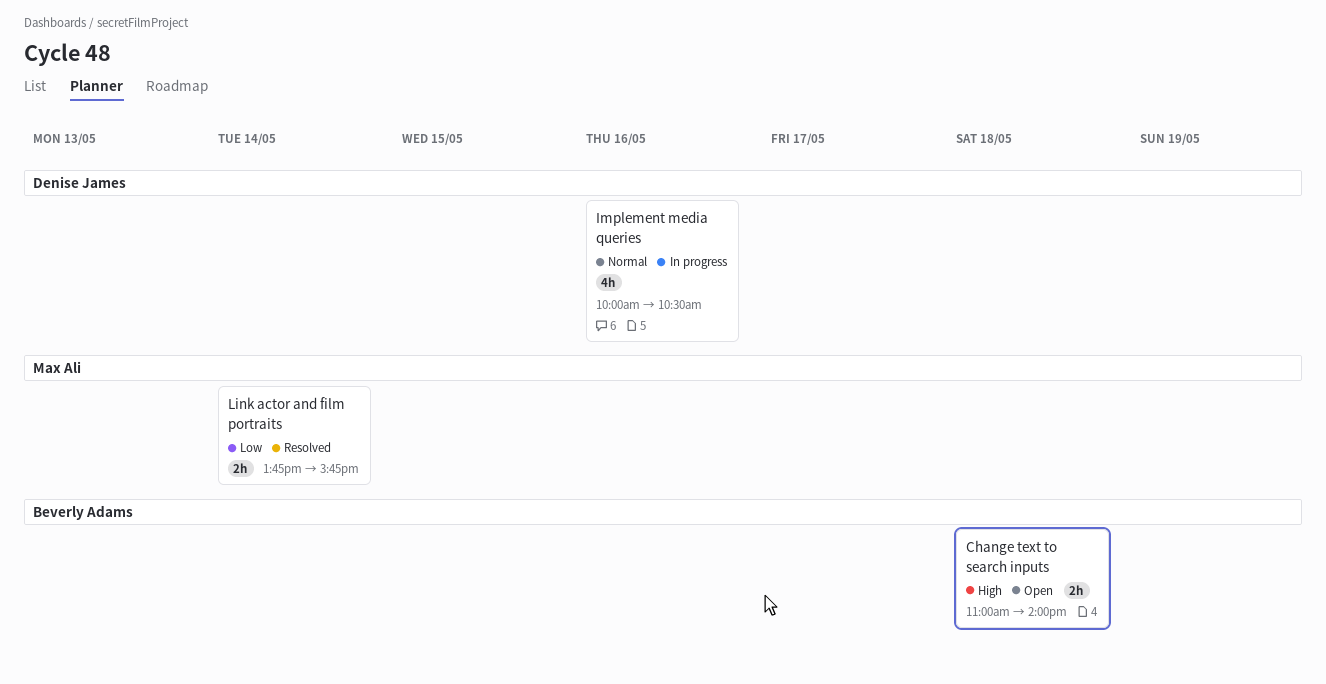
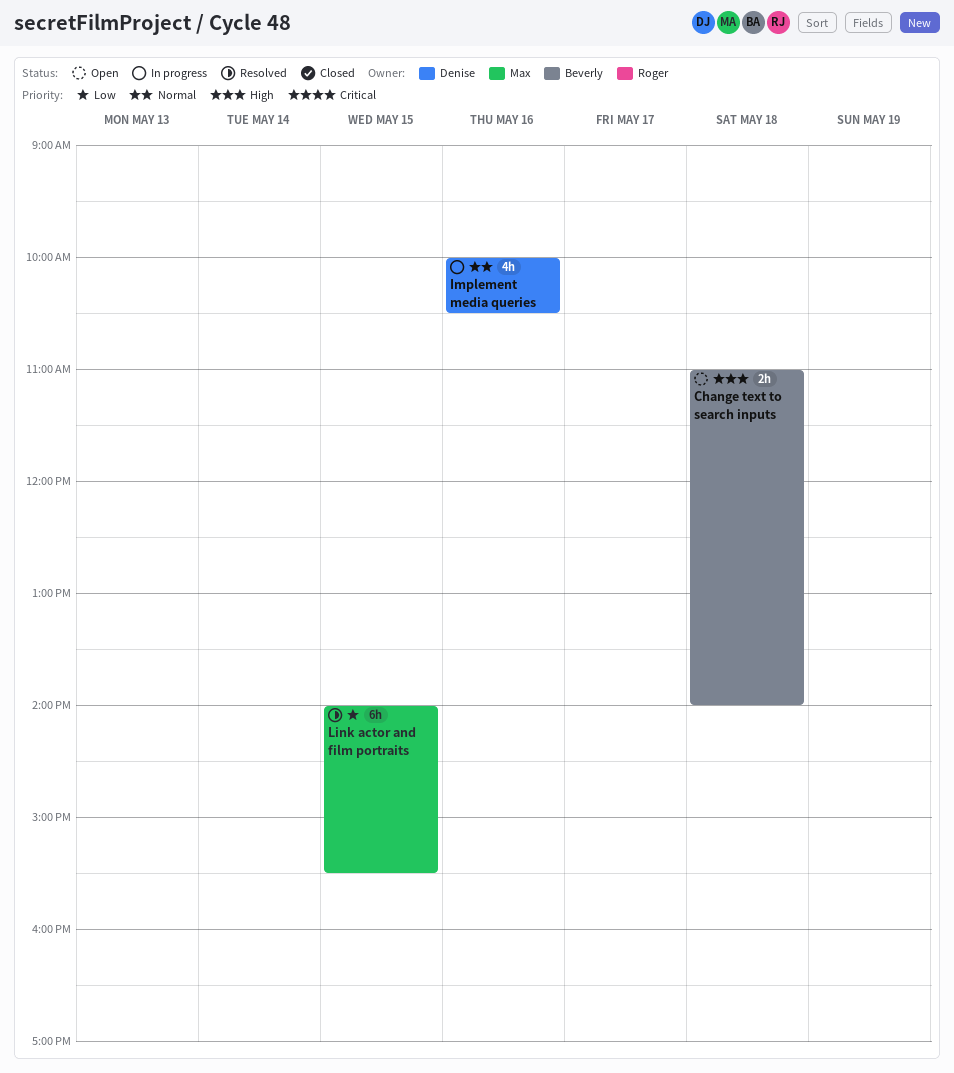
Link actor and film portraits, estimate: 2h -> 6h
Link actor and film portraits, day: May 14 -> May 15
Link actor and film portraits, begins: 13:45 -> 14:00
Link actor and film portraits, ends: 15:45 -> 15:30

